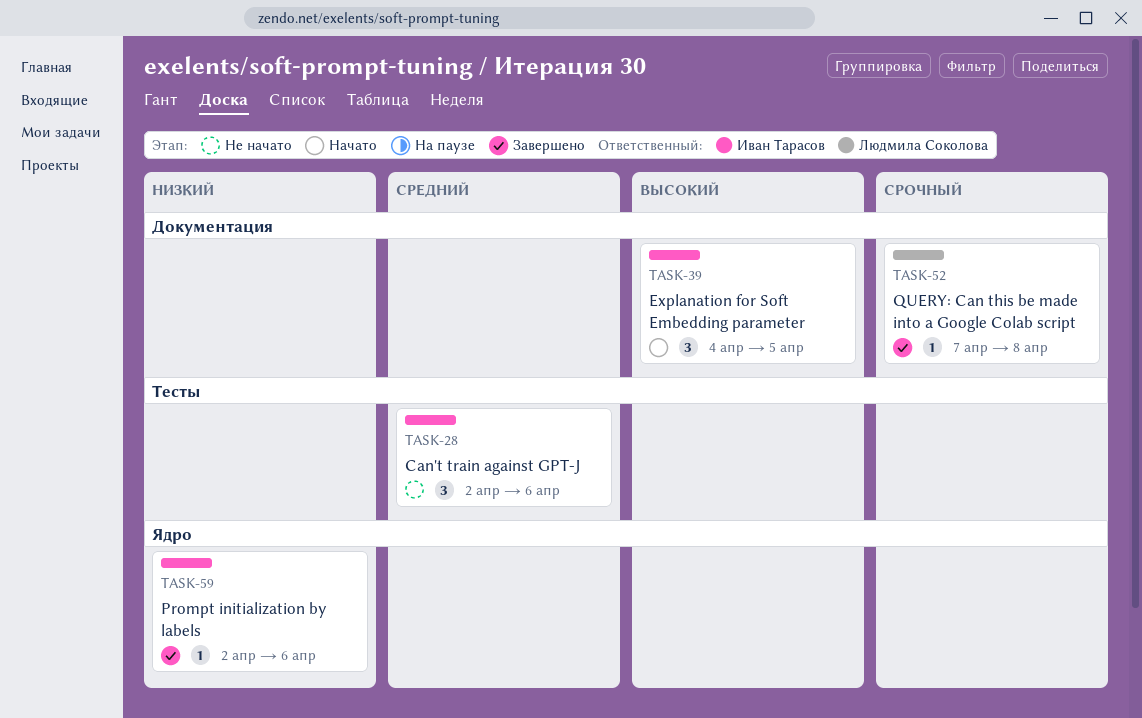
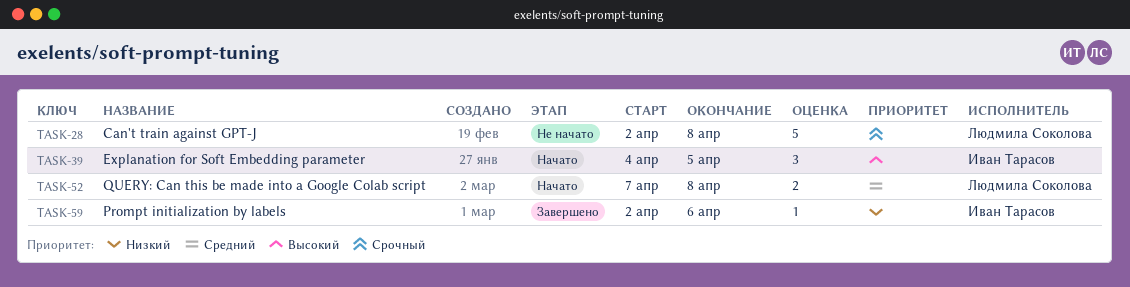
TASK-28, owner: Иван Тарасов -> Людмила Соколова
TASK-28, priority: Средний -> Срочный
TASK-28, estimate: 3 -> 5
TASK-28, due: Apr 6 -> Apr 8
TASK-52, status: Завершено -> Начато
TASK-52, priority: Срочный -> Средний
TASK-52, estimate: 1 -> 2

